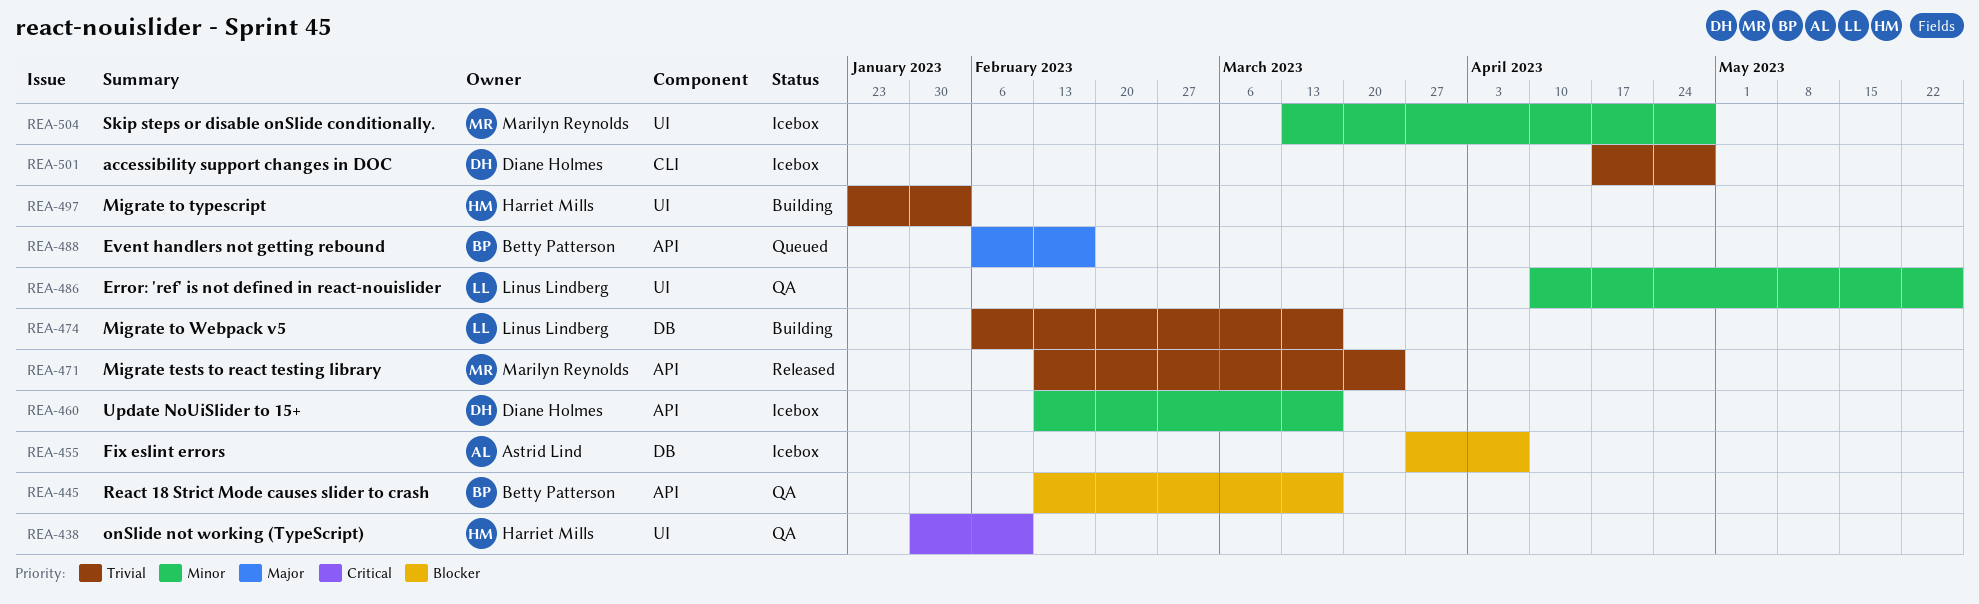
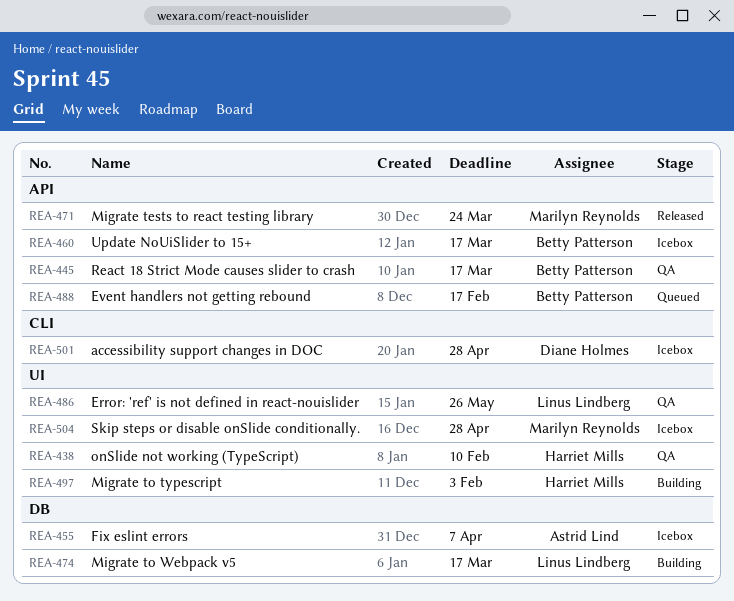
REA-460, owner: Diane Holmes -> Betty Patterson

